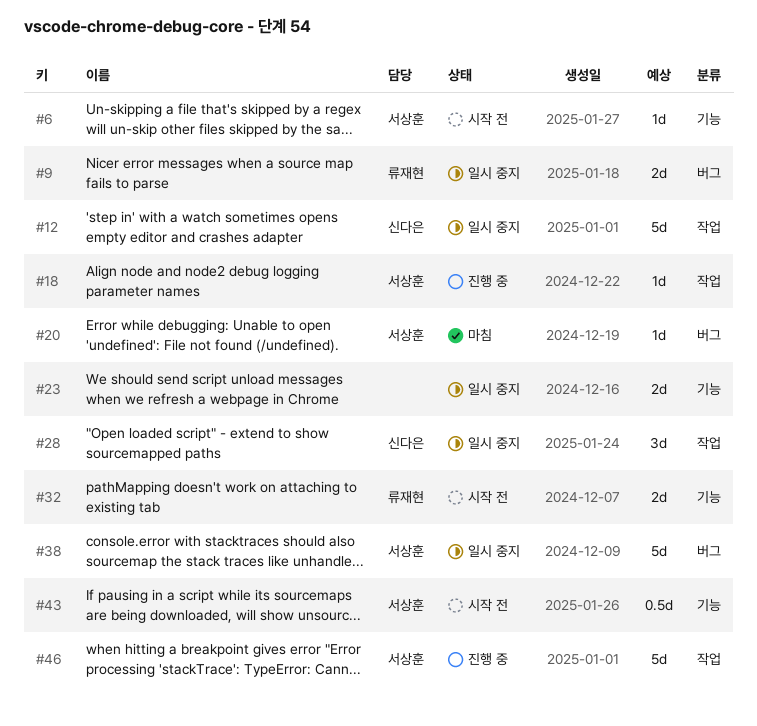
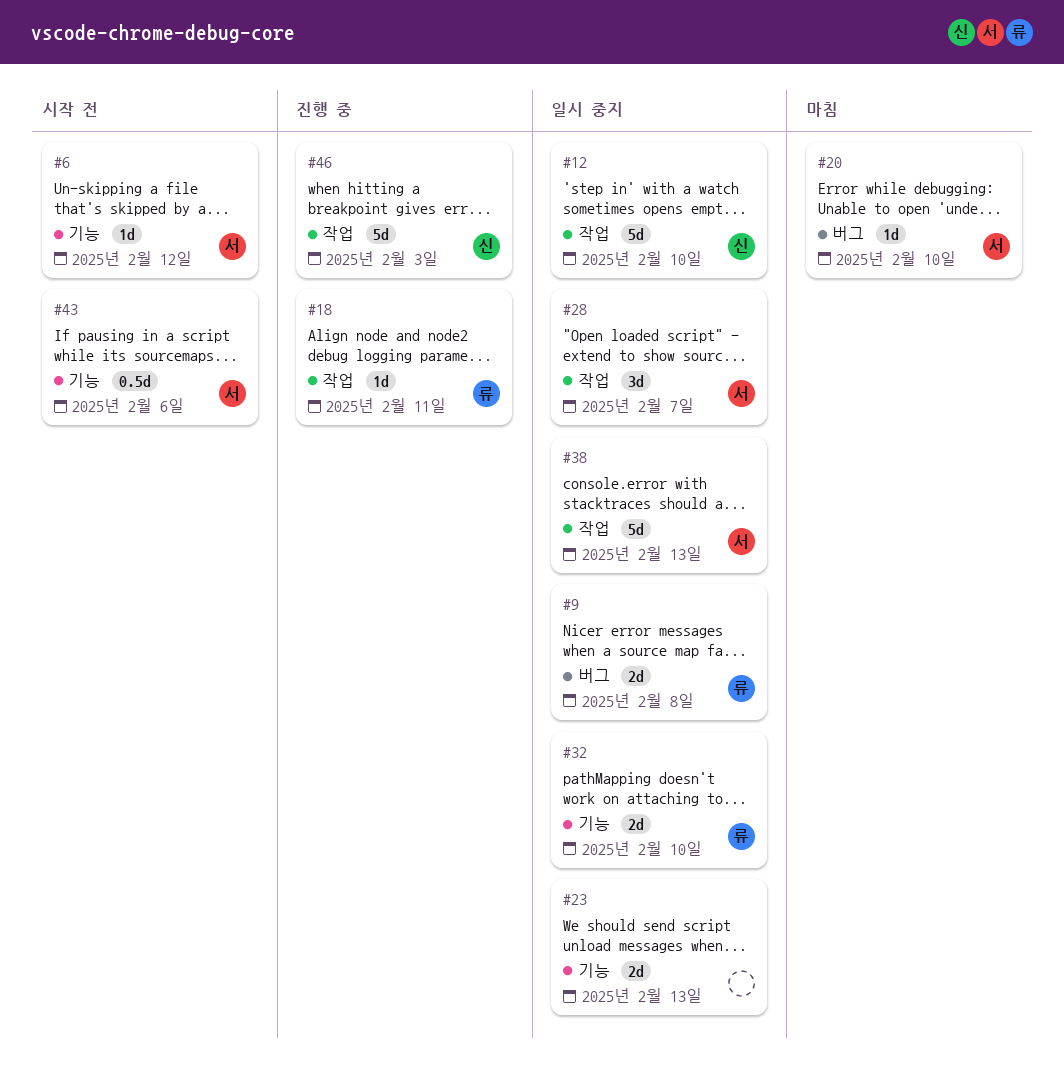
#18, owner: 서상훈 -> 류재현
#28, owner: 신다은 -> 서상훈
#32, status: 시작 전 -> 일시 중지
#38, label: 버그 -> 작업
#46, owner: 서상훈 -> 신다은

